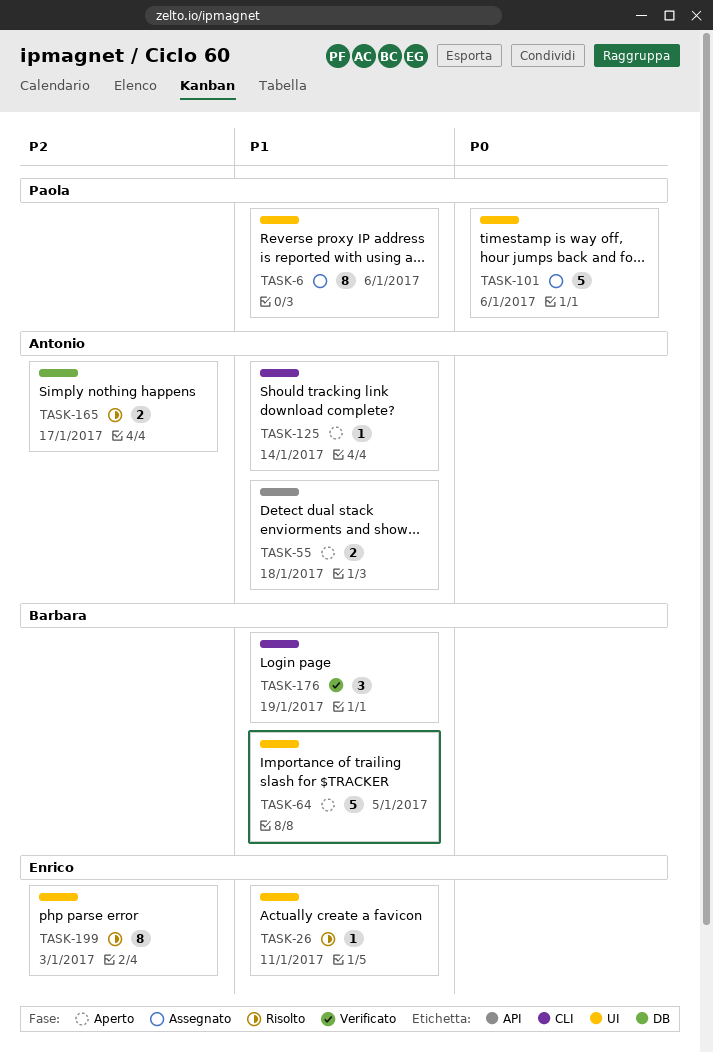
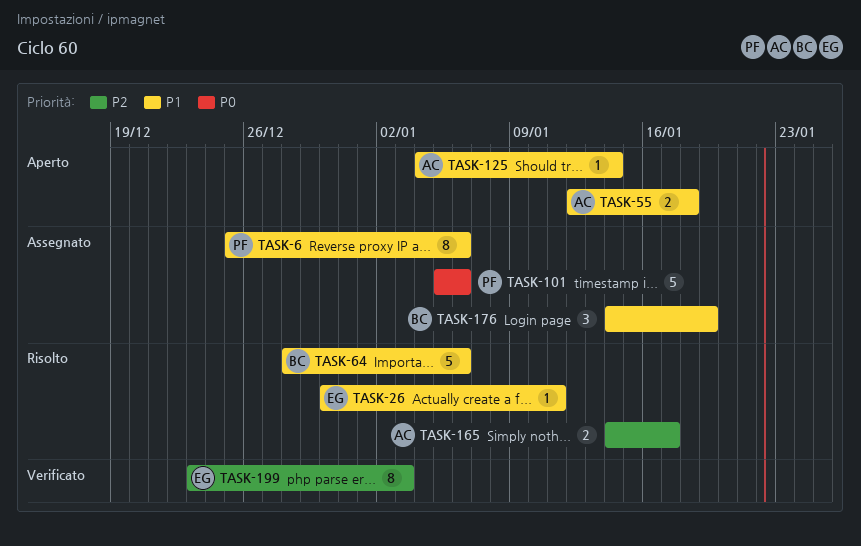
TASK-64, status: Aperto -> Risolto
TASK-64, due: Jan 5 -> Jan 6
TASK-176, status: Verificato -> Assegnato
TASK-199, status: Risolto -> Verificato

